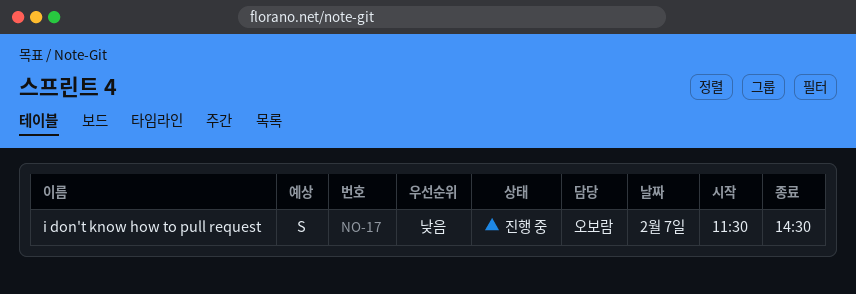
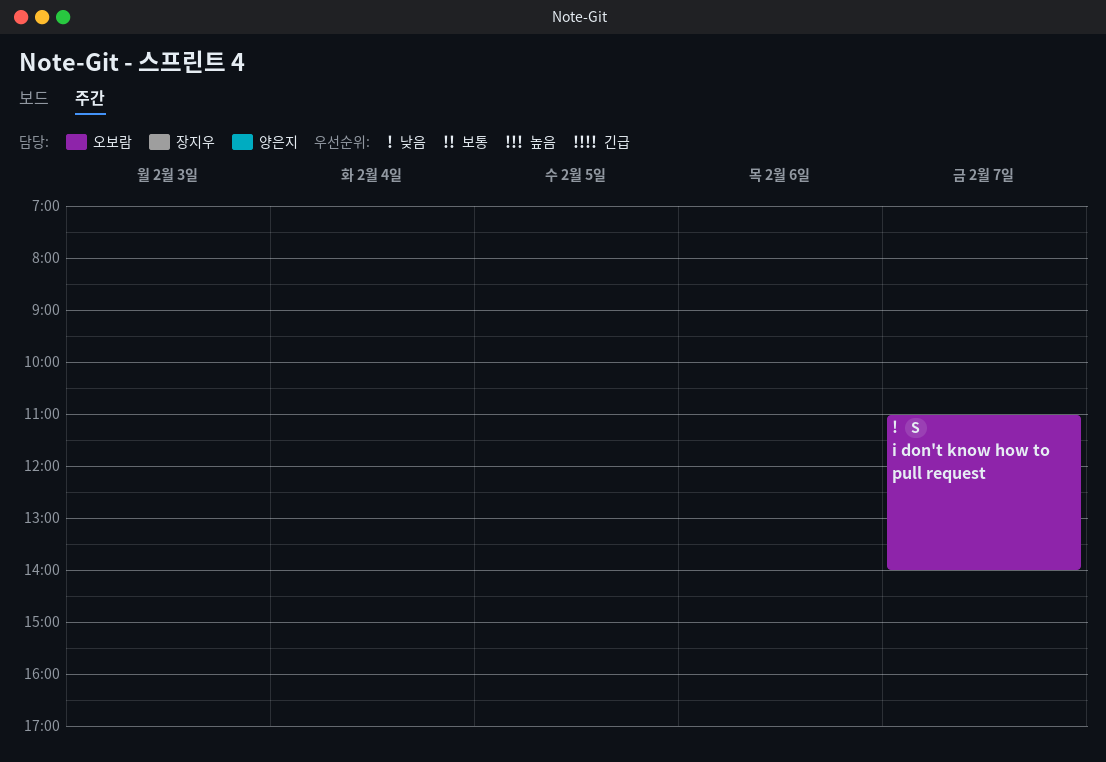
i don't know how to pull request, begins: 11:30 -> 11:00
i don't know how to pull request, ends: 14:30 -> 14:00

